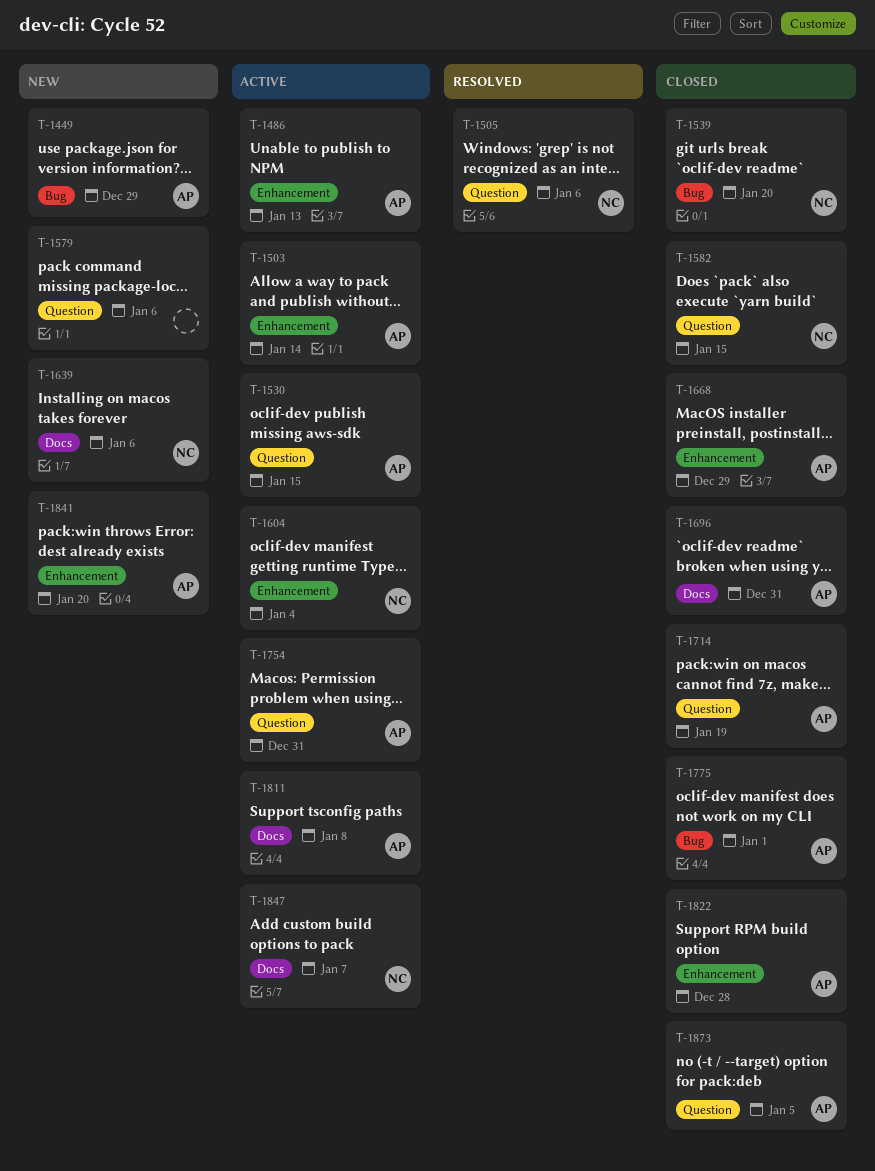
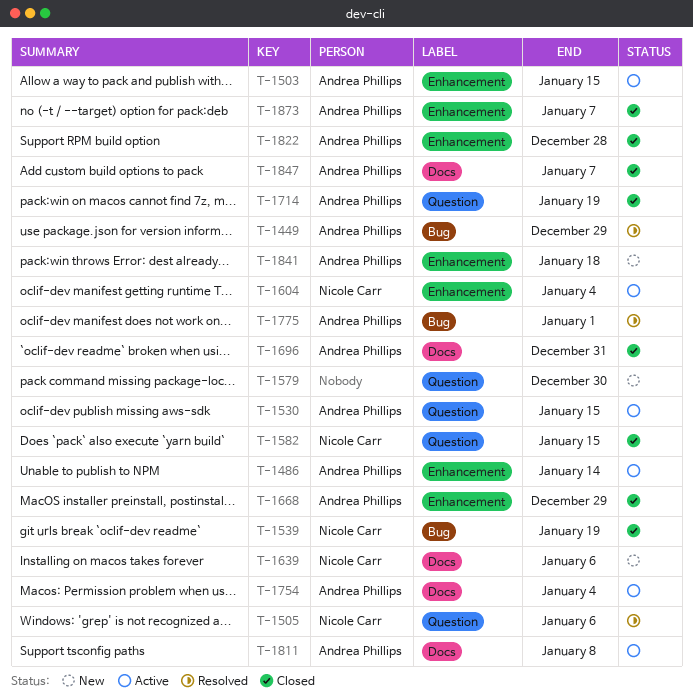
T-1449, status: New -> Resolved
T-1486, due: Jan 13 -> Jan 14
T-1503, due: Jan 14 -> Jan 15
T-1539, due: Jan 20 -> Jan 19
T-1579, due: Jan 6 -> Dec 30
T-1754, label: Question -> Docs
T-1754, due: Dec 31 -> Jan 4
T-1775, status: Closed -> Resolved
T-1841, due: Jan 20 -> Jan 18
T-1847, status: Active -> Closed
T-1847, owner: Nicole Carr -> Andrea Phillips
T-1873, label: Question -> Enhancement
T-1873, due: Jan 5 -> Jan 7

